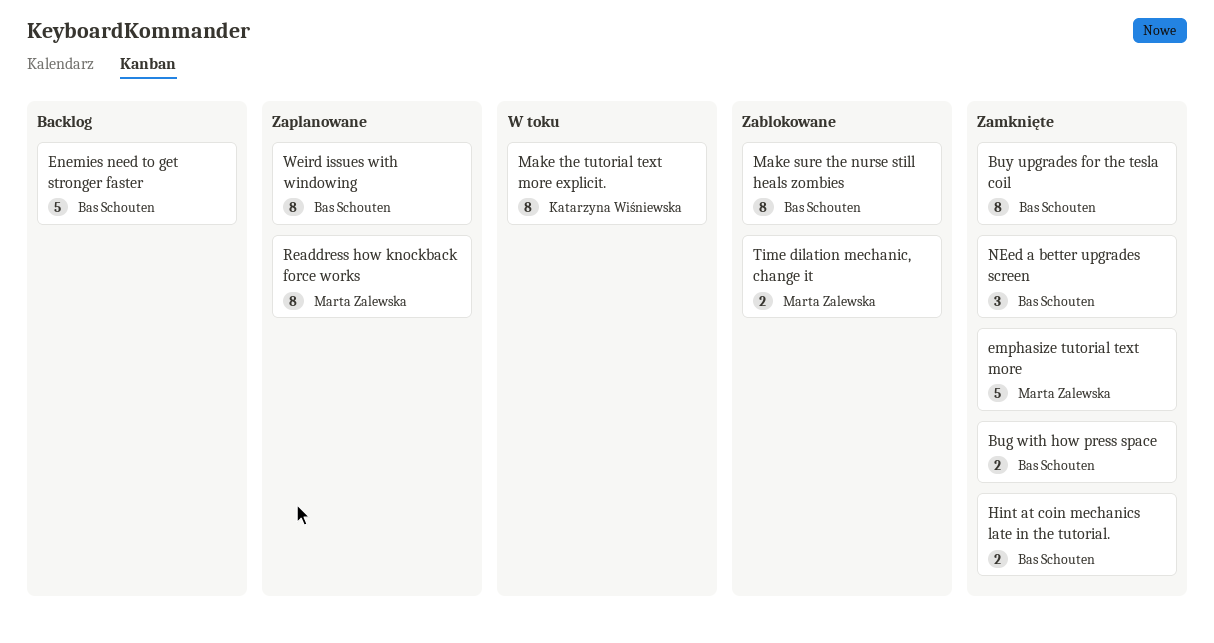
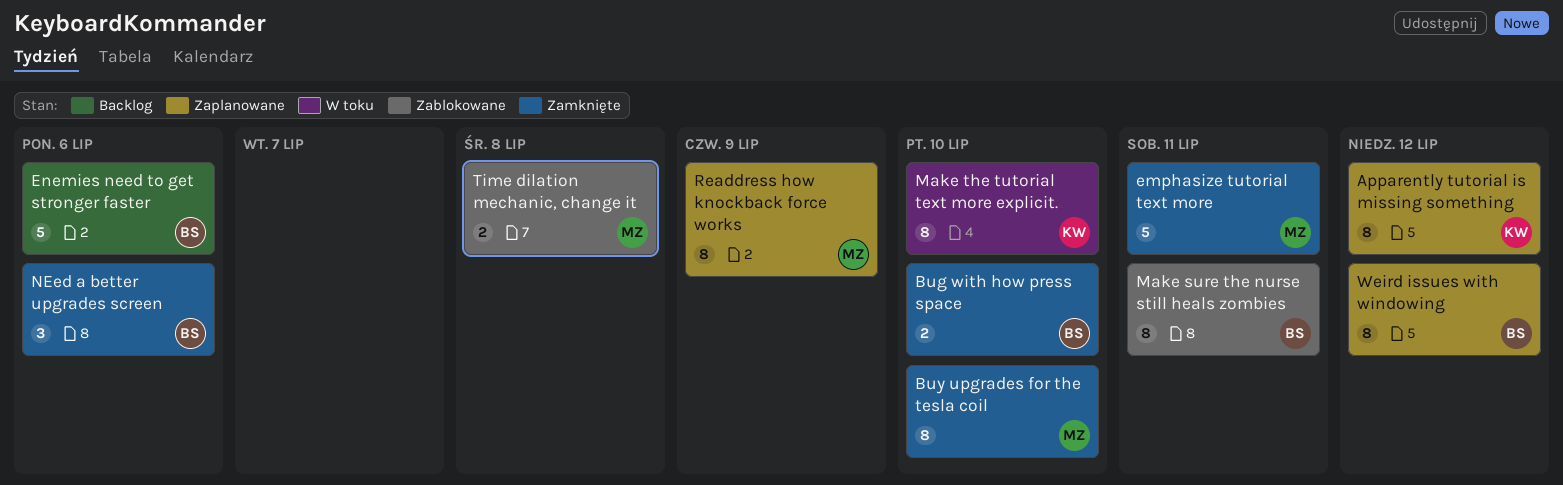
Apparently tutorial is missing something: none -> present
Buy upgrades for the tesla coil, owner: Bas Schouten -> Marta Zalewska
Hint at coin mechanics late in the tutorial.: present -> none

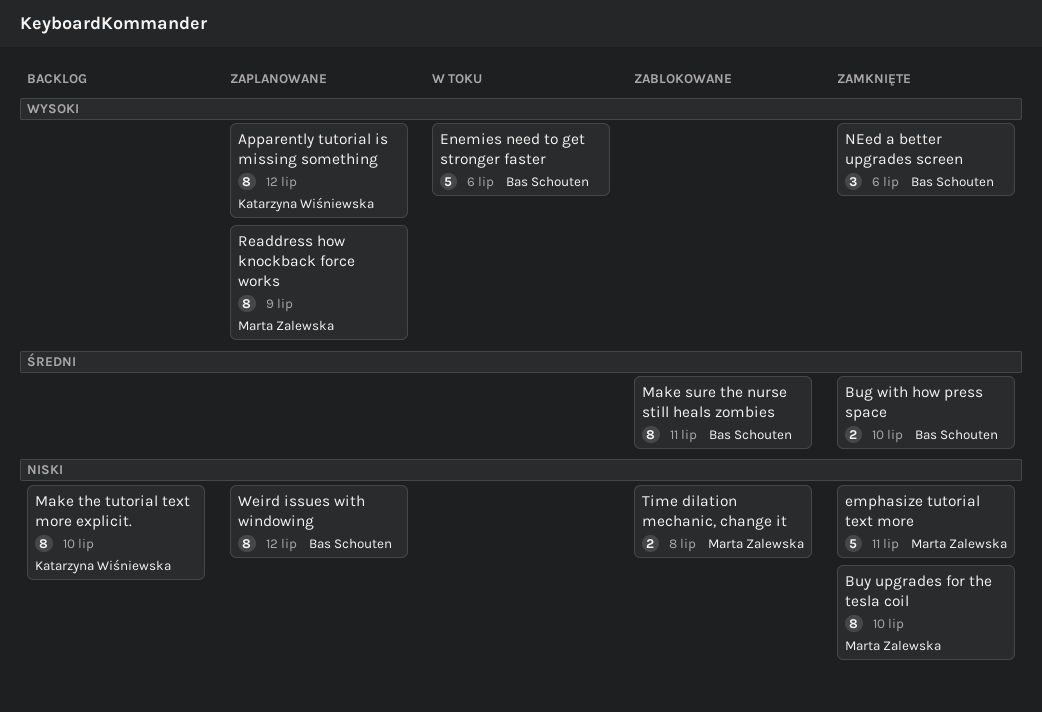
Enemies need to get stronger faster, status: Backlog -> W toku
Make the tutorial text more explicit., status: W toku -> Backlog

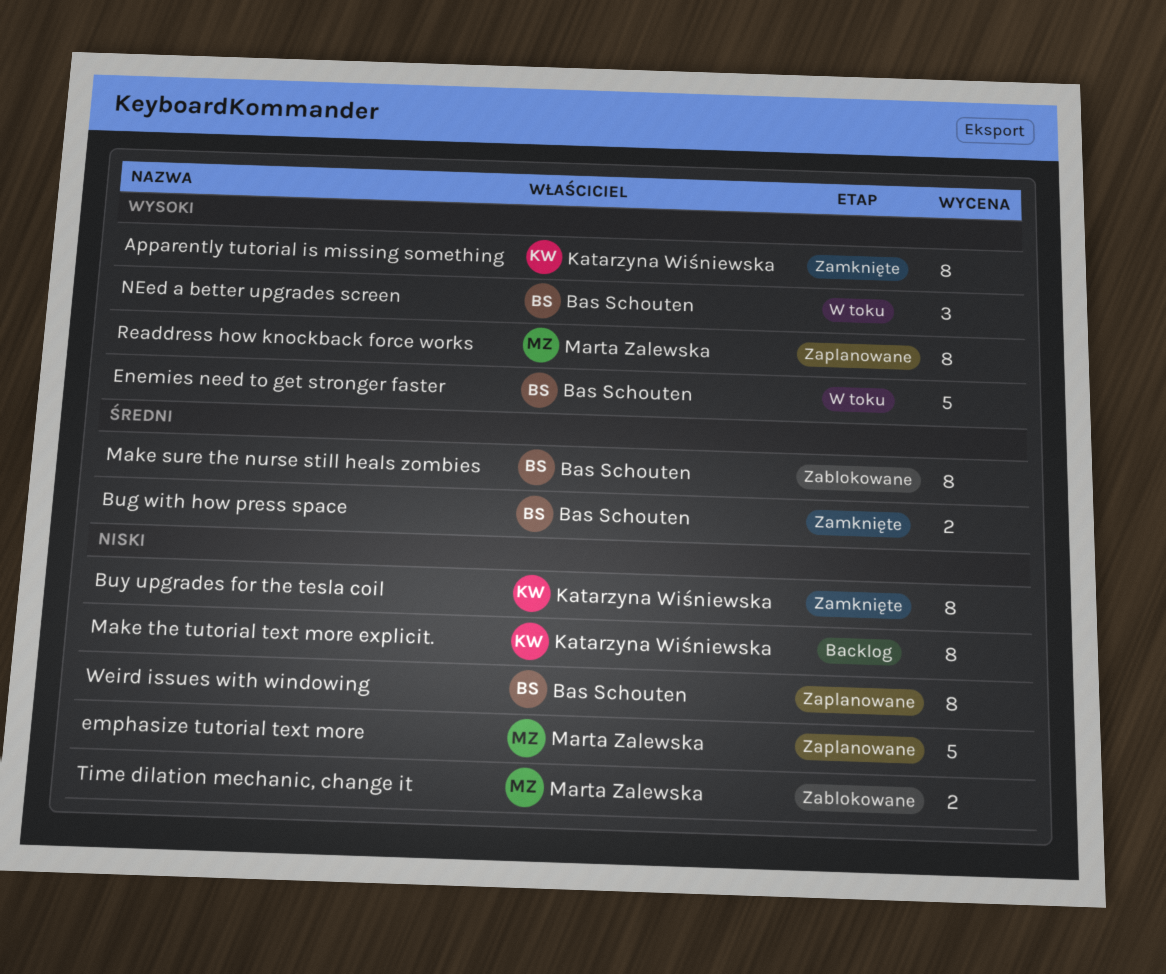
Apparently tutorial is missing something, status: Zaplanowane -> Zamknięte
Buy upgrades for the tesla coil, owner: Marta Zalewska -> Katarzyna Wiśniewska
emphasize tutorial text more, status: Zamknięte -> Zaplanowane
NEed a better upgrades screen, status: Zamknięte -> W toku

